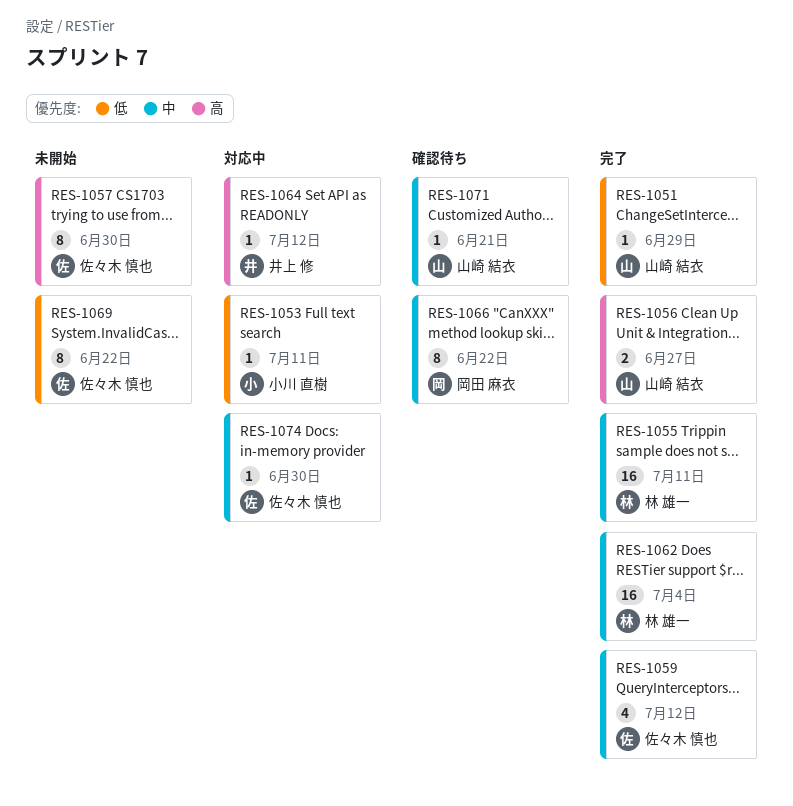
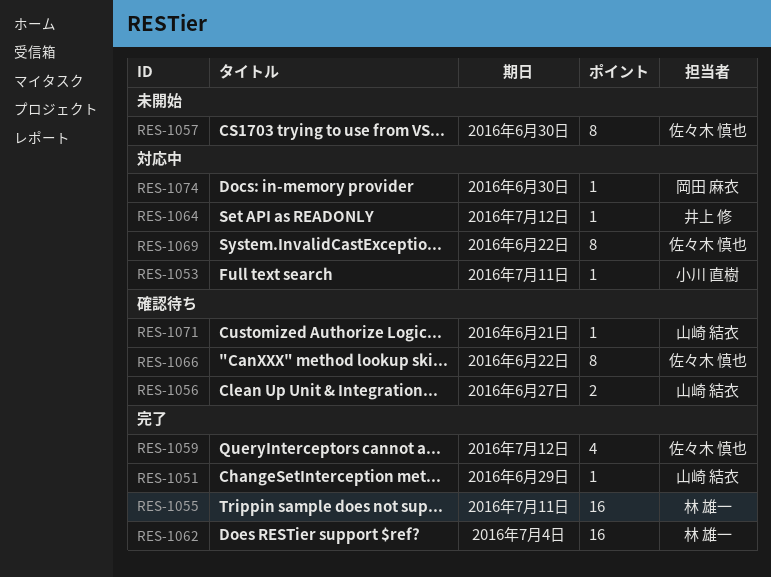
RES-1056, status: 完了 -> 確認待ち
RES-1066, owner: 岡田 麻衣 -> 佐々木 慎也
RES-1069, status: 未開始 -> 対応中
RES-1074, owner: 佐々木 慎也 -> 岡田 麻衣

